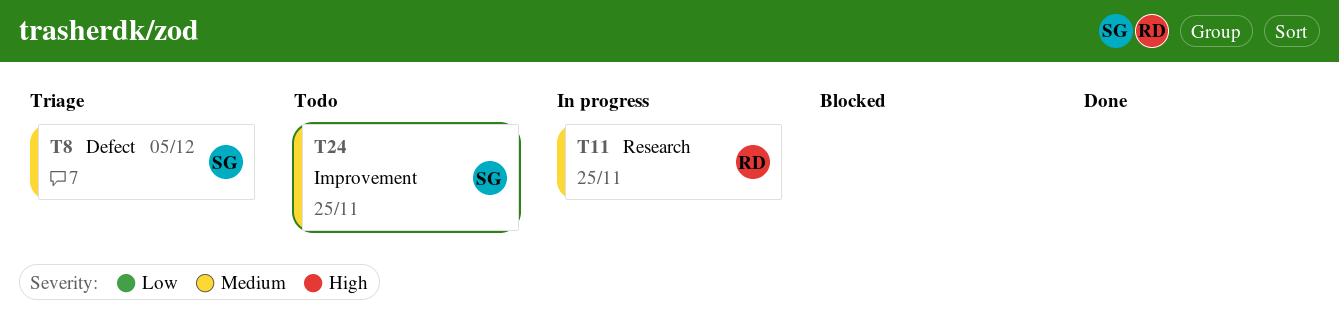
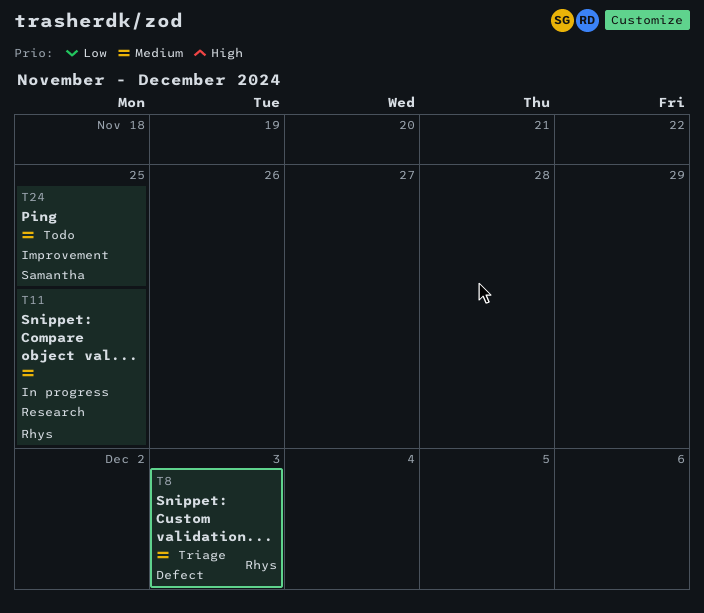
T8, owner: Samantha -> Rhys
T8, due: Dec 5 -> Dec 3

